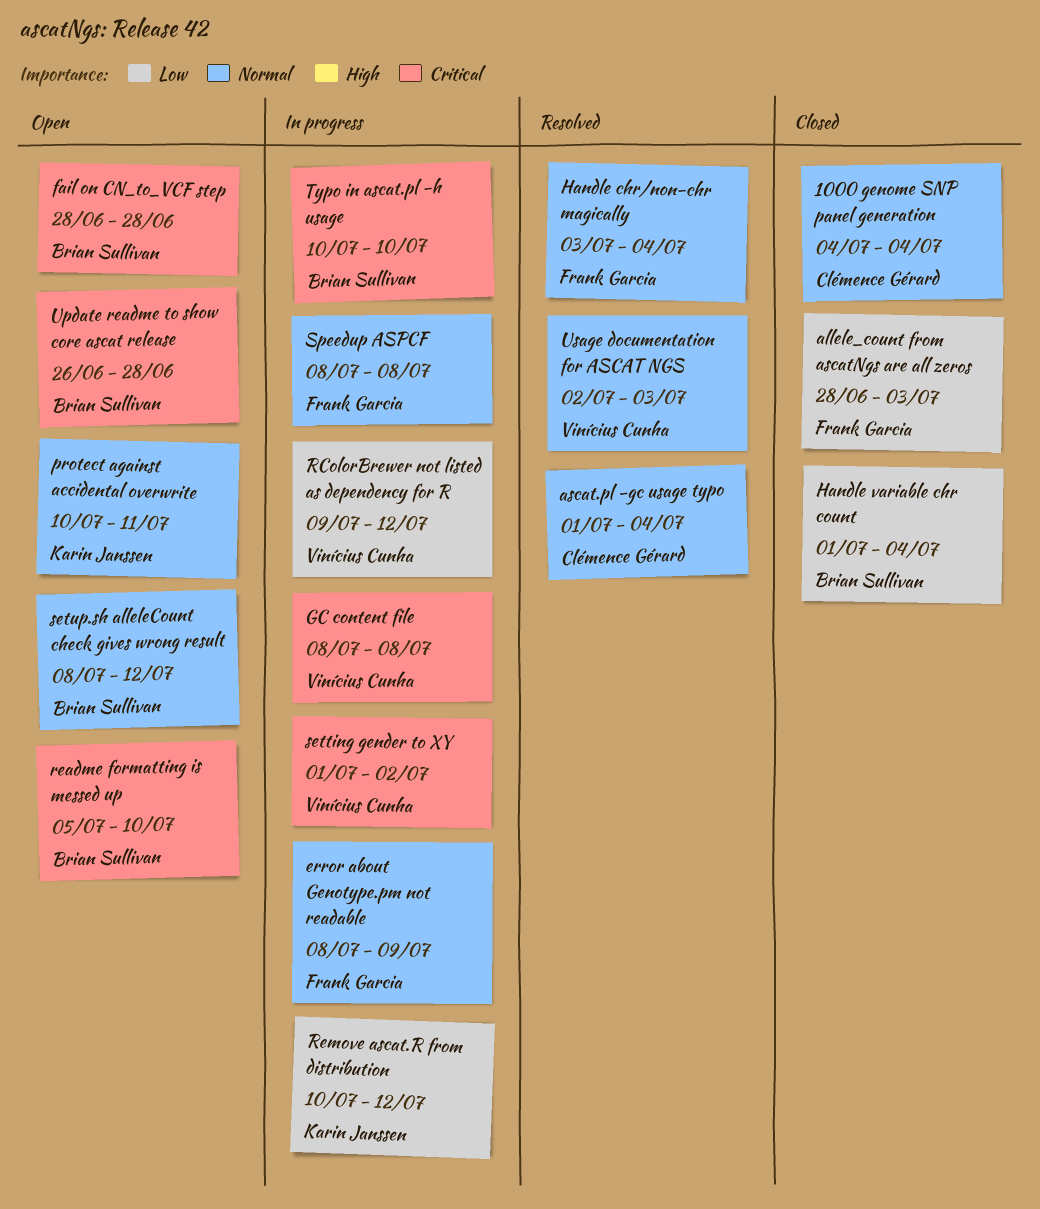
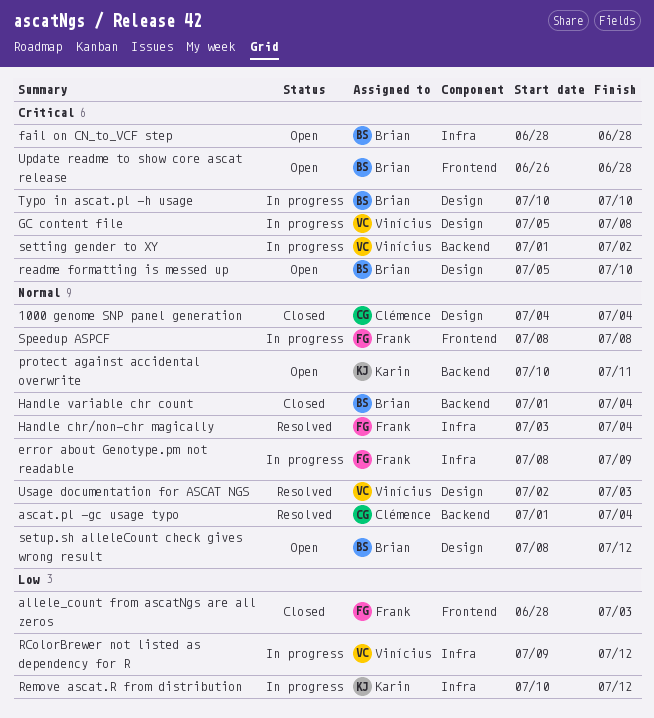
GC content file, start: Jul 8 -> Jul 5
Handle variable chr count, priority: Low -> Normal

